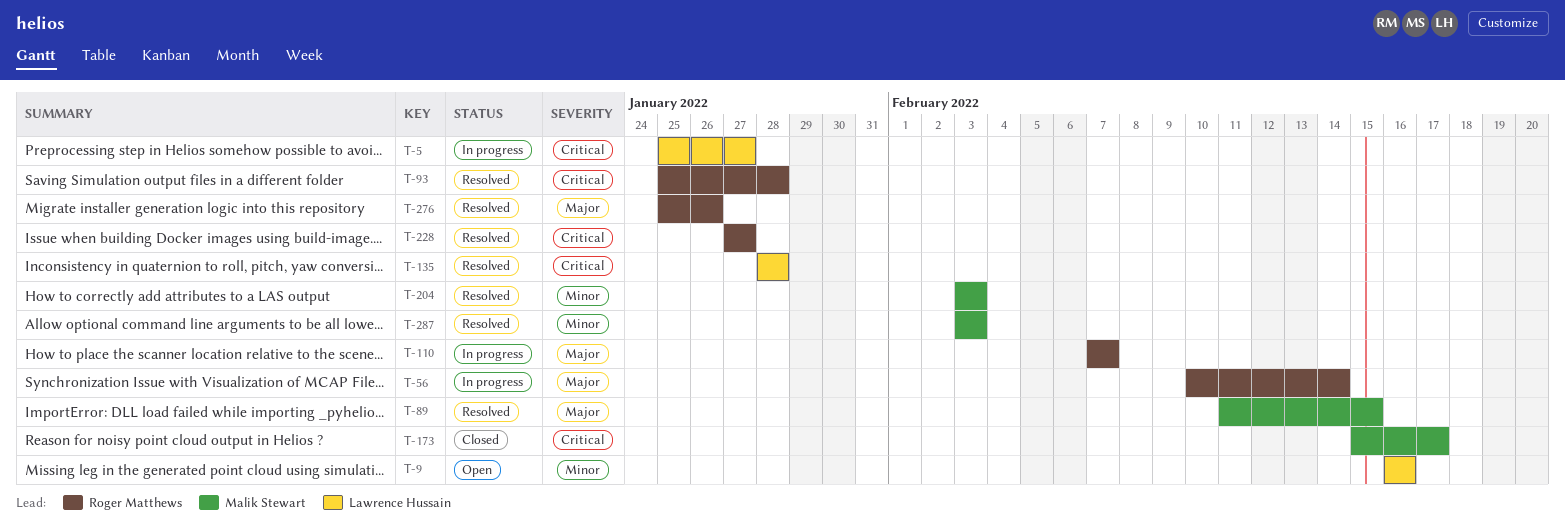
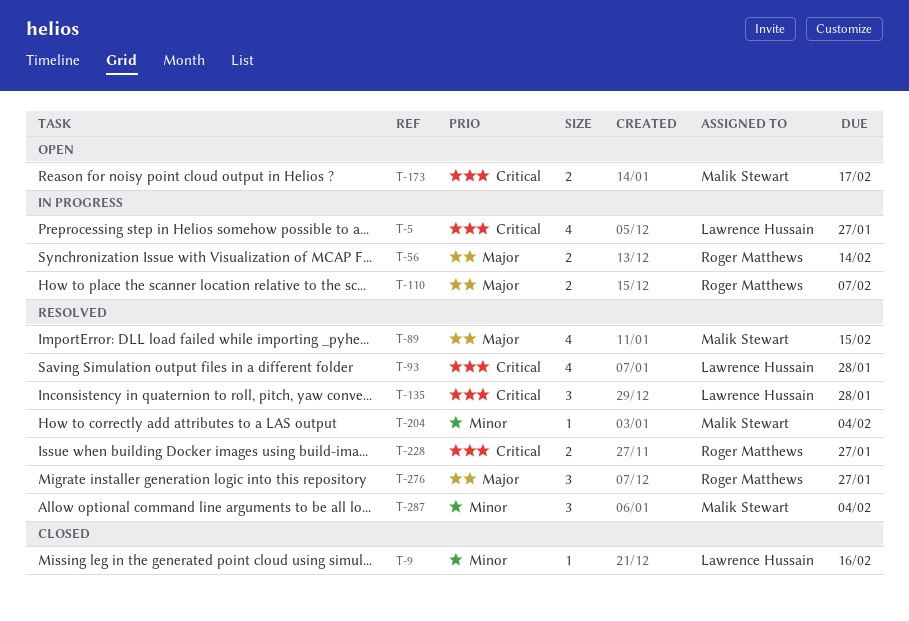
T-9, status: Open -> Closed
T-93, owner: Roger Matthews -> Lawrence Hussain
T-173, status: Closed -> Open
T-204, due: Feb 3 -> Feb 4
T-276, due: Jan 26 -> Jan 27
T-287, due: Feb 3 -> Feb 4

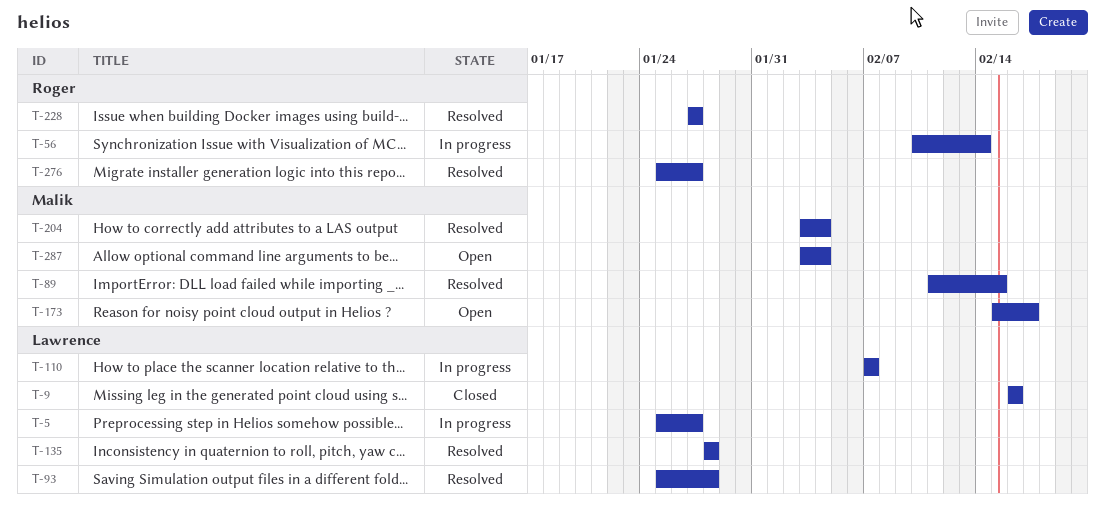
T-110, owner: Roger Matthews -> Lawrence Hussain
T-287, status: Resolved -> Open

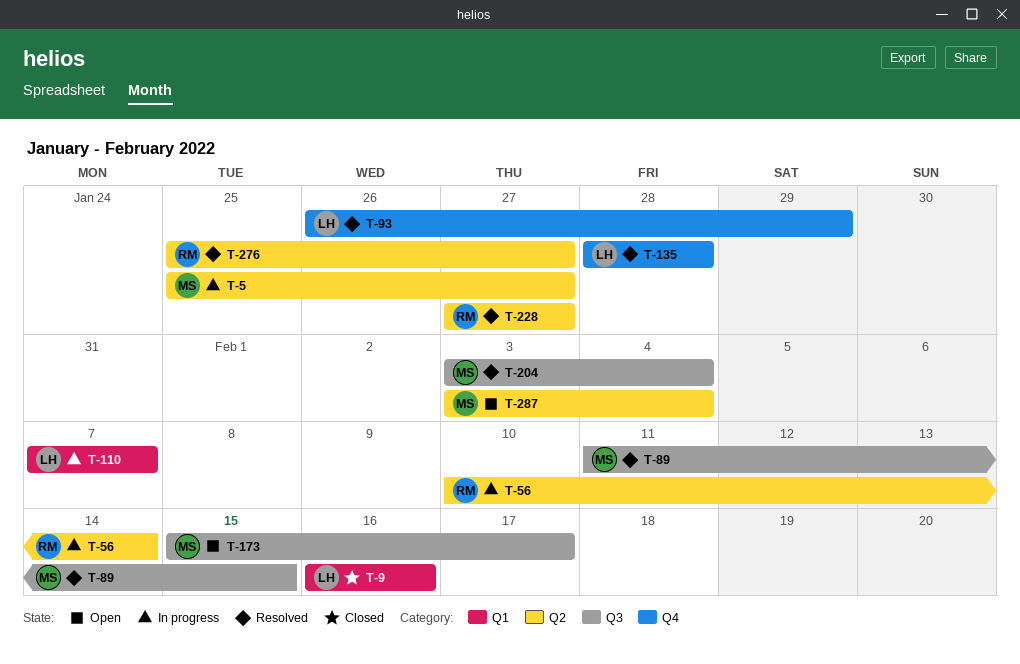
T-5, owner: Lawrence -> Malik
T-93, start: Jan 25 -> Jan 26
T-93, due: Jan 28 -> Jan 29

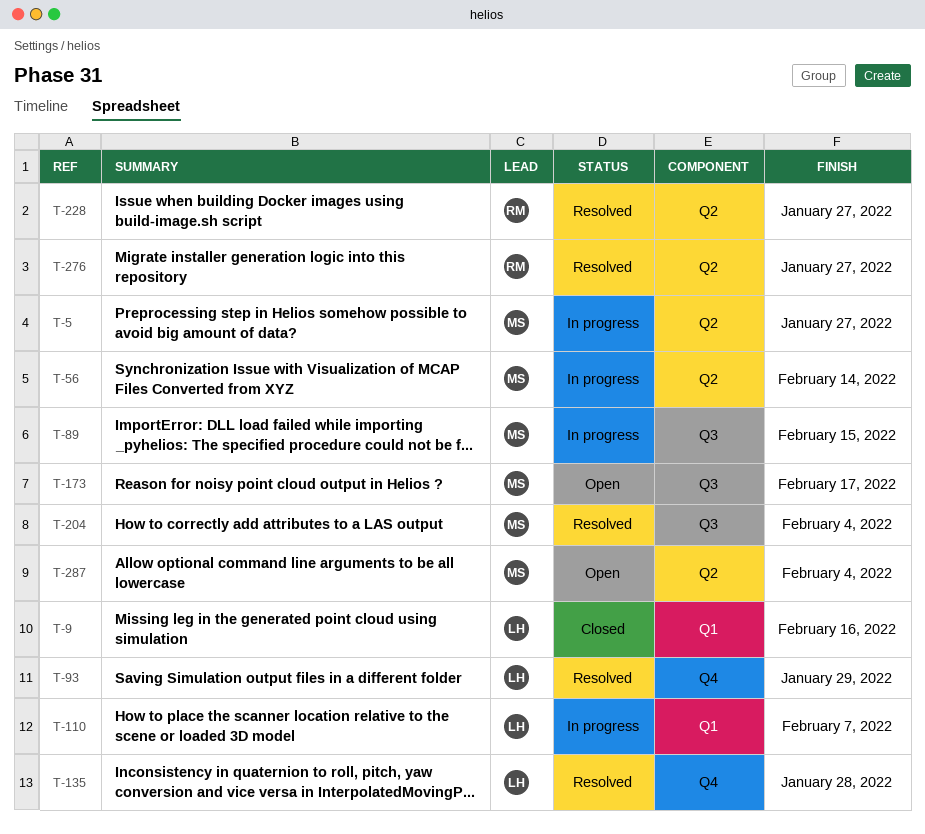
T-56, owner: RM -> MS
T-89, status: Resolved -> In progress

